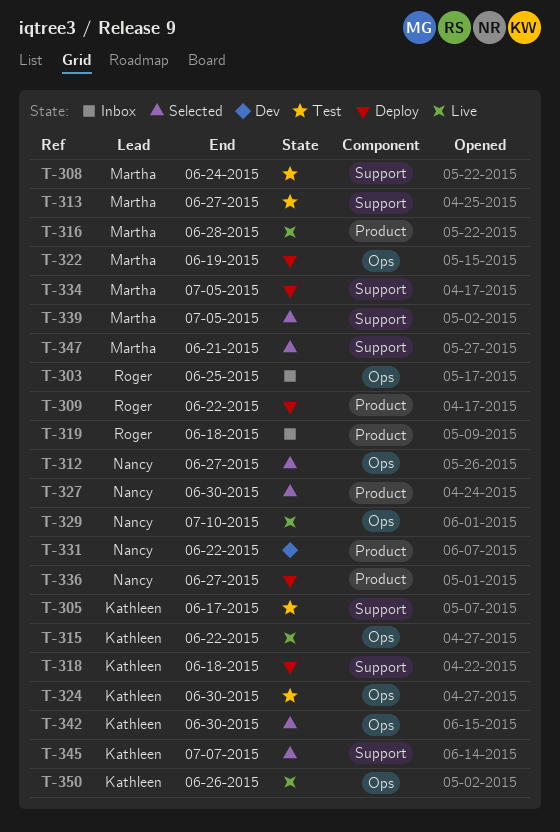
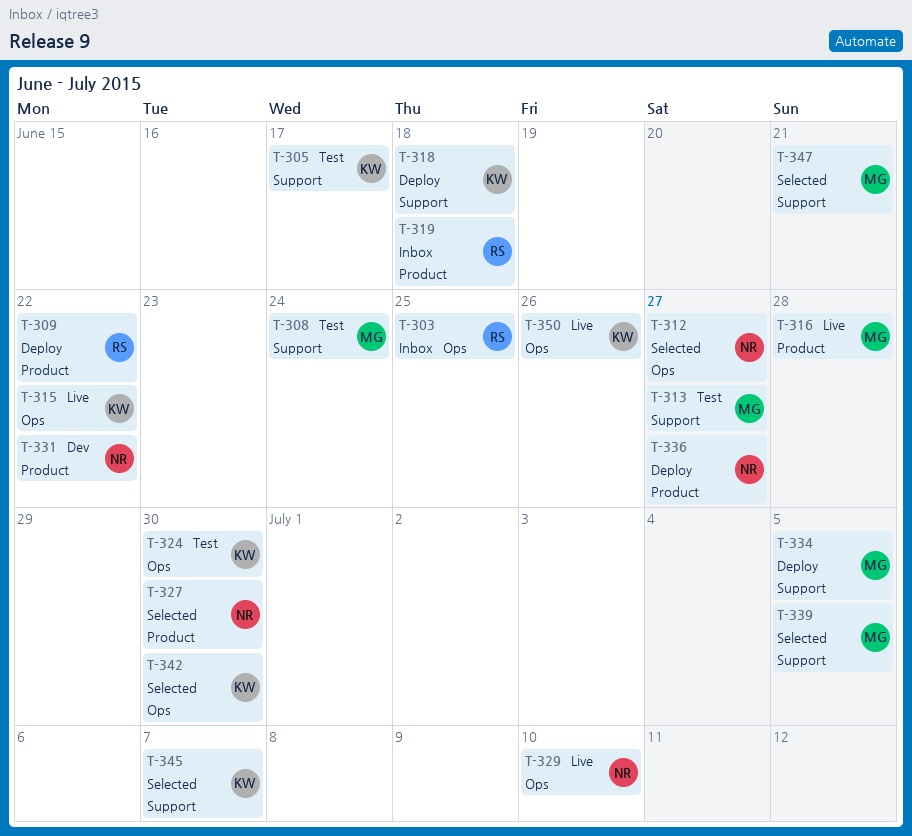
T-322: present -> none

